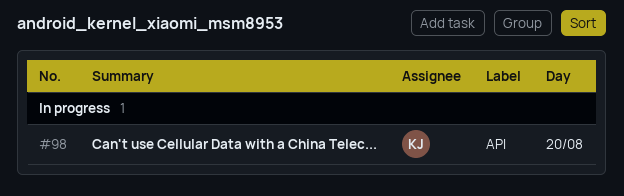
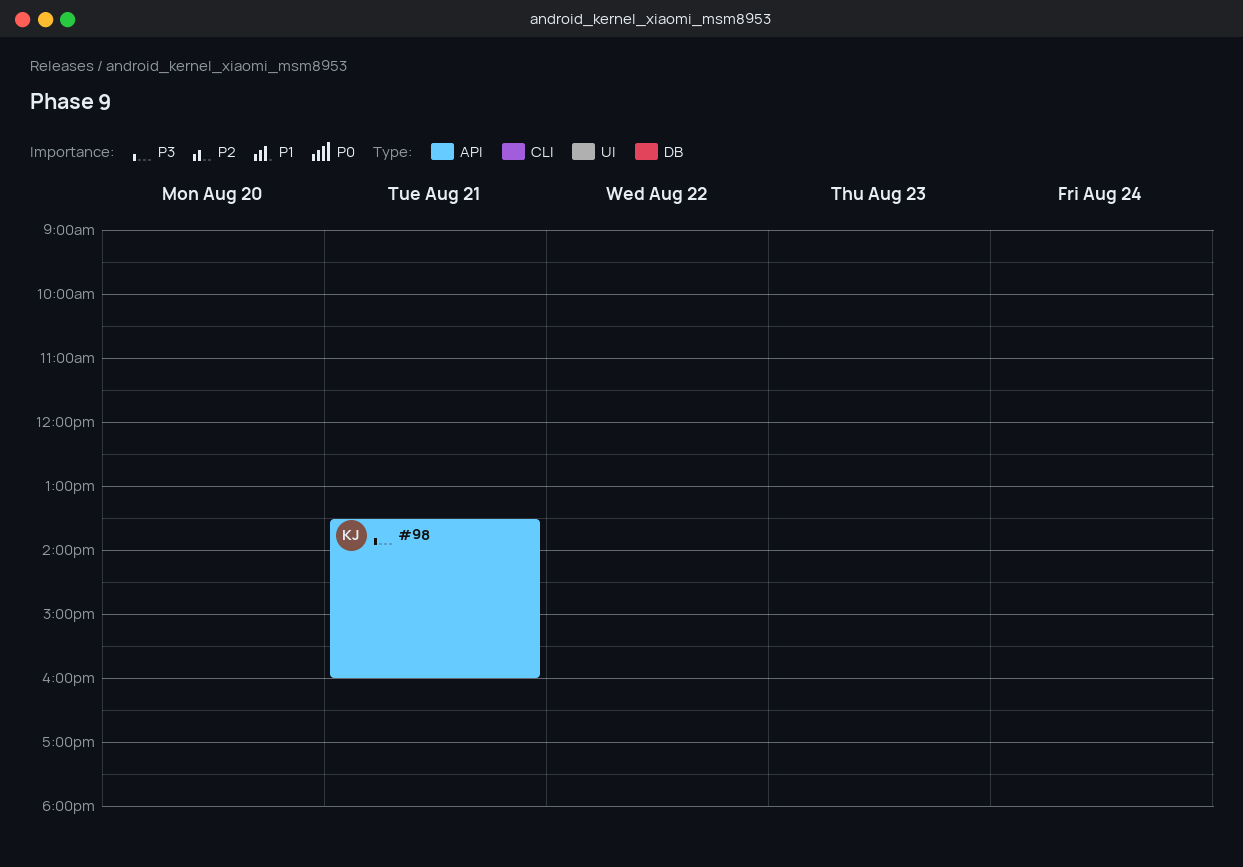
#98, day: Aug 20 -> Aug 21

